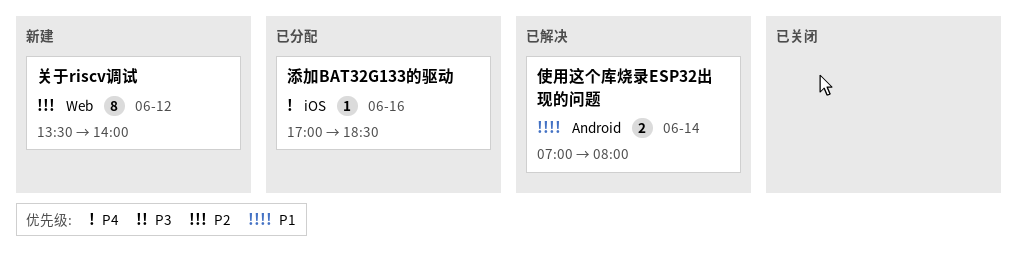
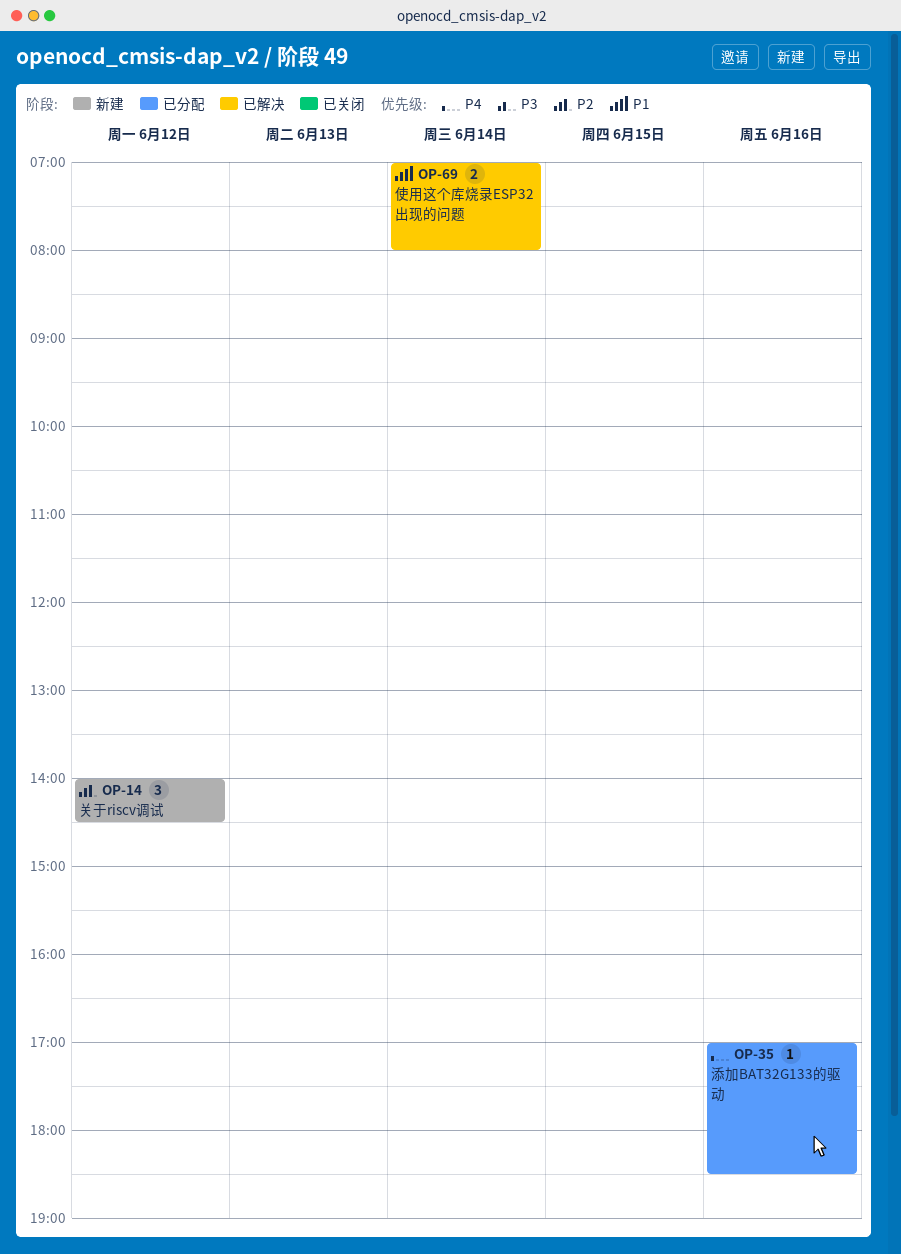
关于riscv调试, estimate: 8 -> 3
关于riscv调试, begins: 13:30 -> 14:00
关于riscv调试, ends: 14:00 -> 14:30

